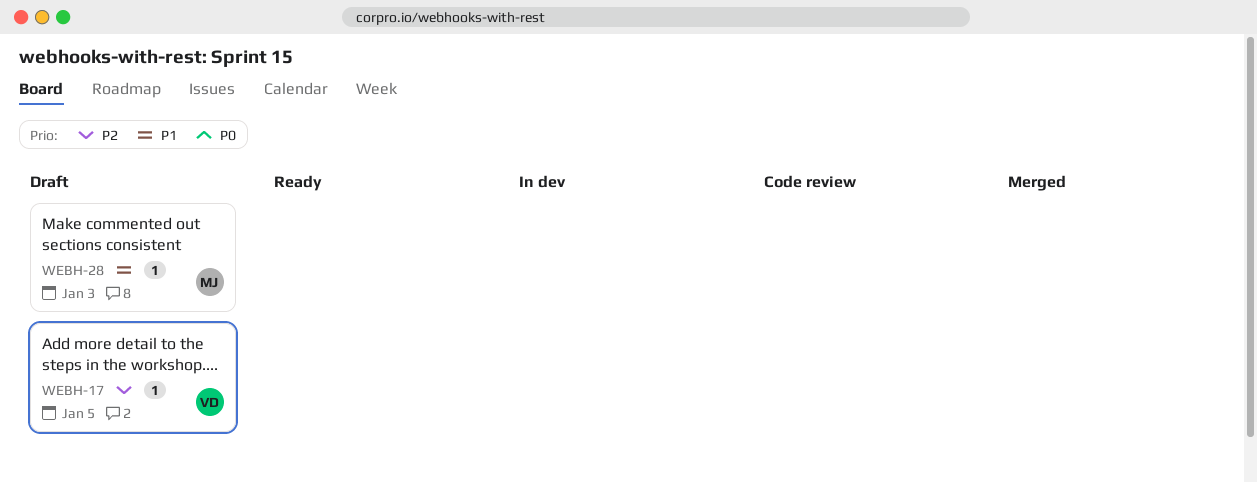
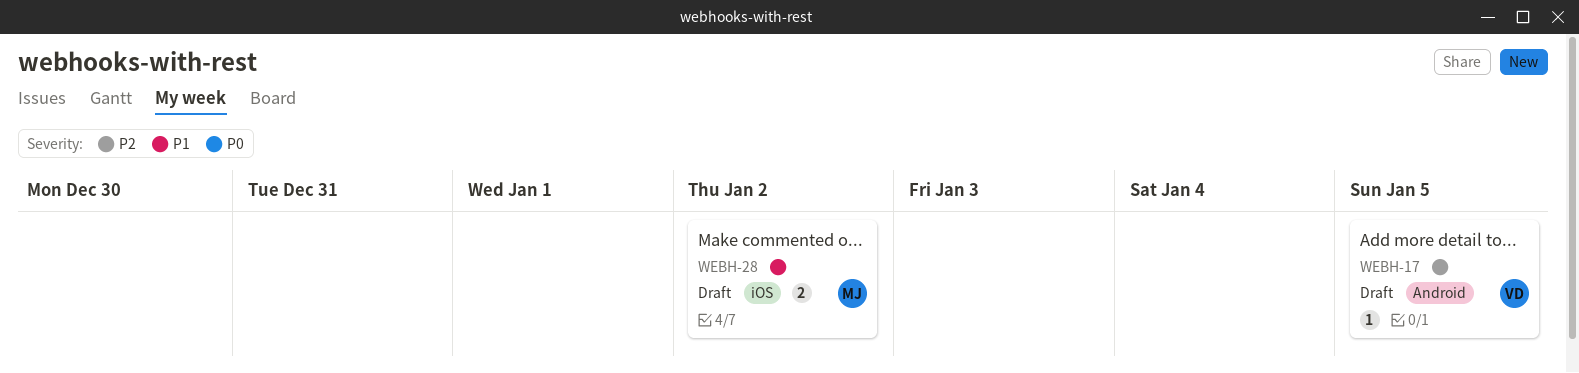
WEBH-28, estimate: 1 -> 2
WEBH-28, due: Jan 3 -> Jan 2

